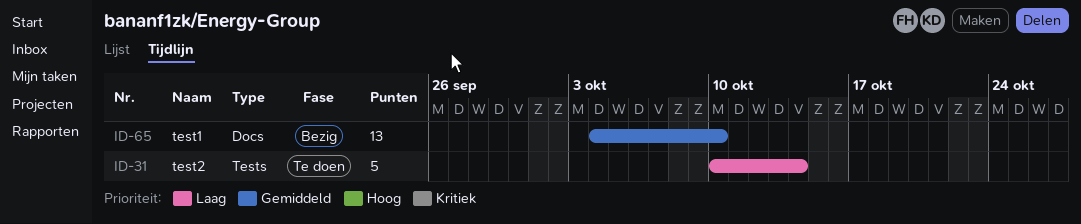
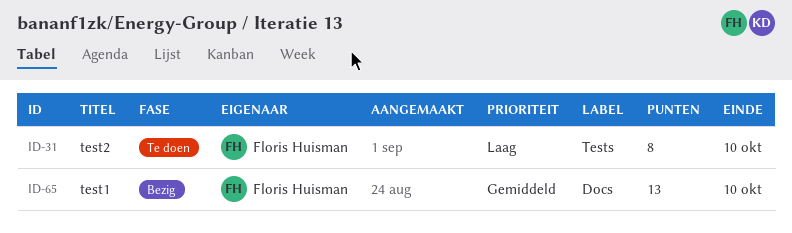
ID-31, estimate: 5 -> 8
ID-31, due: Oct 14 -> Oct 10

